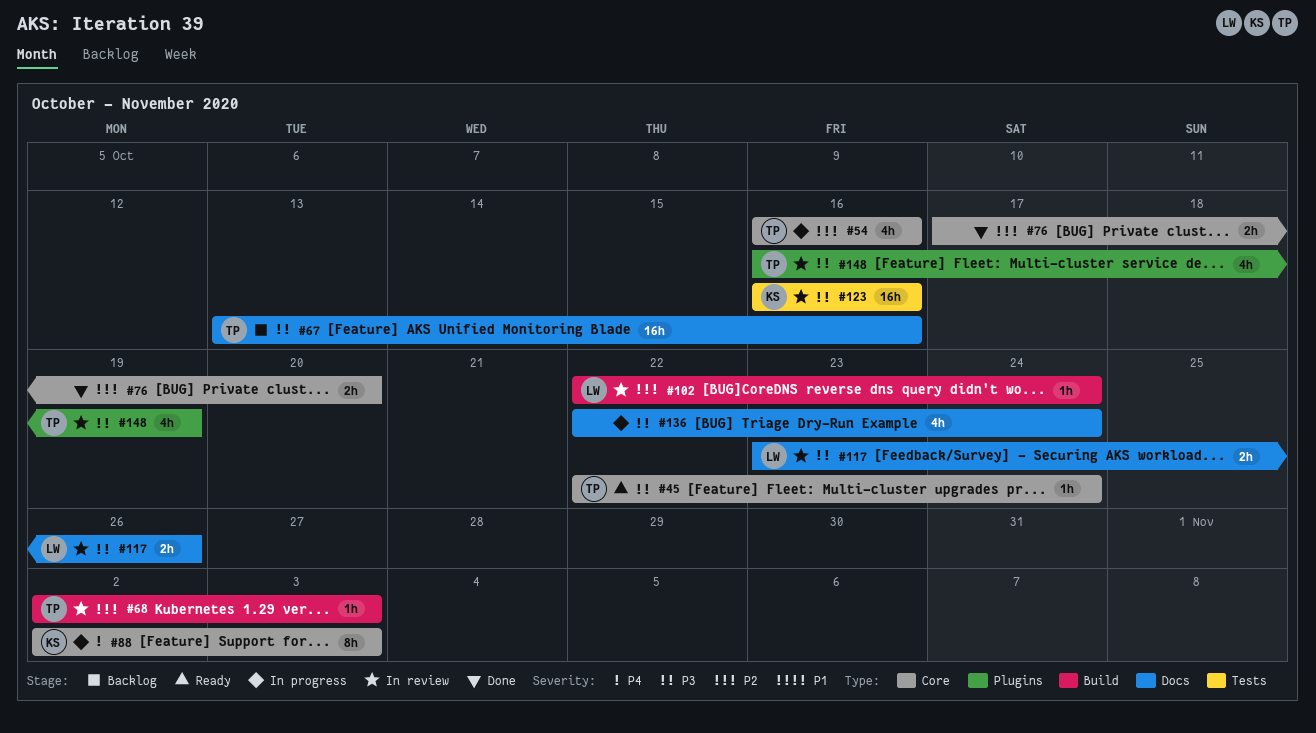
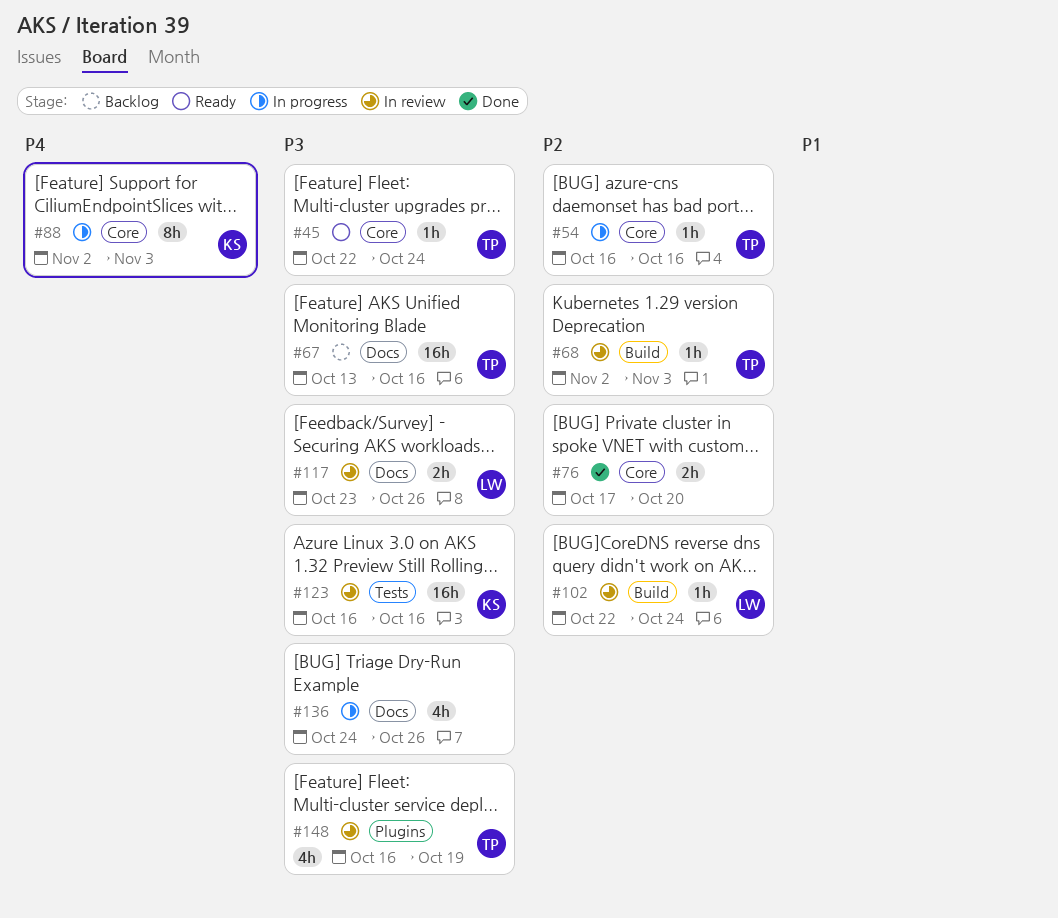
#54, estimate: 4h -> 1h
#136, start: Oct 22 -> Oct 24
#136, due: Oct 24 -> Oct 26

